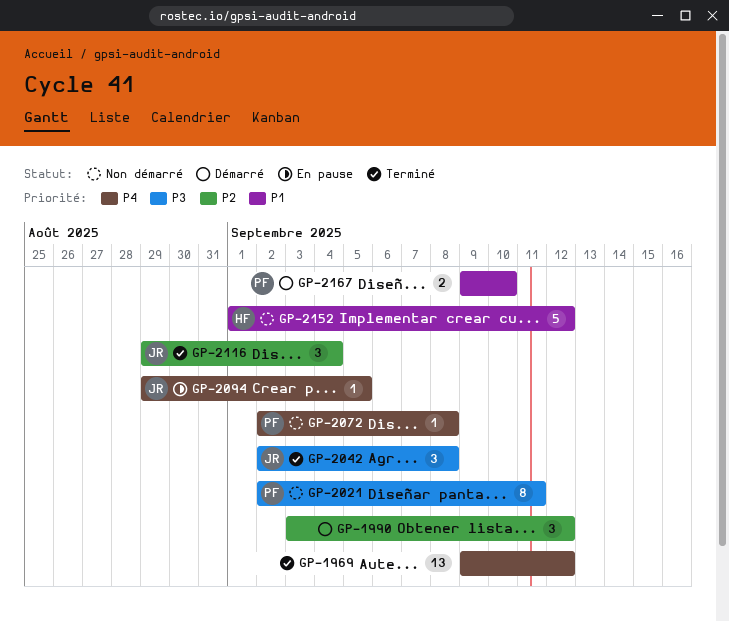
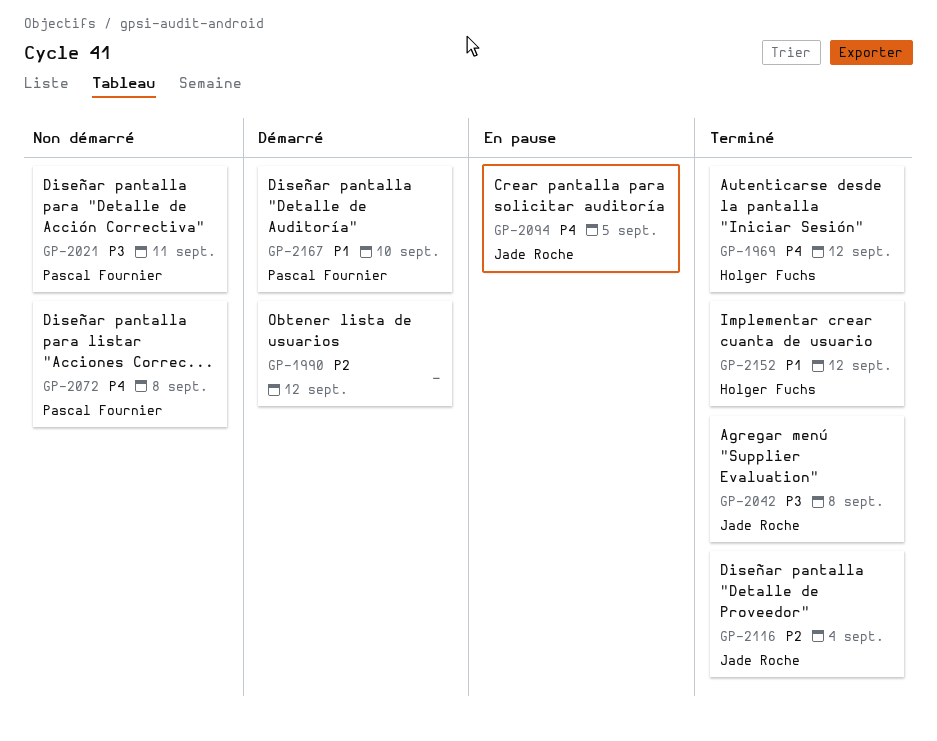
GP-1969, owner: none -> Holger Fuchs
GP-2152, status: Non démarré -> Terminé

